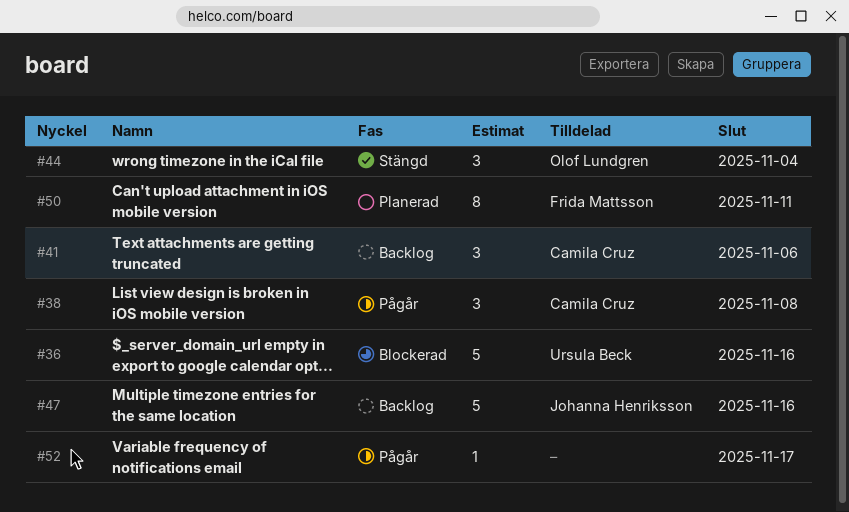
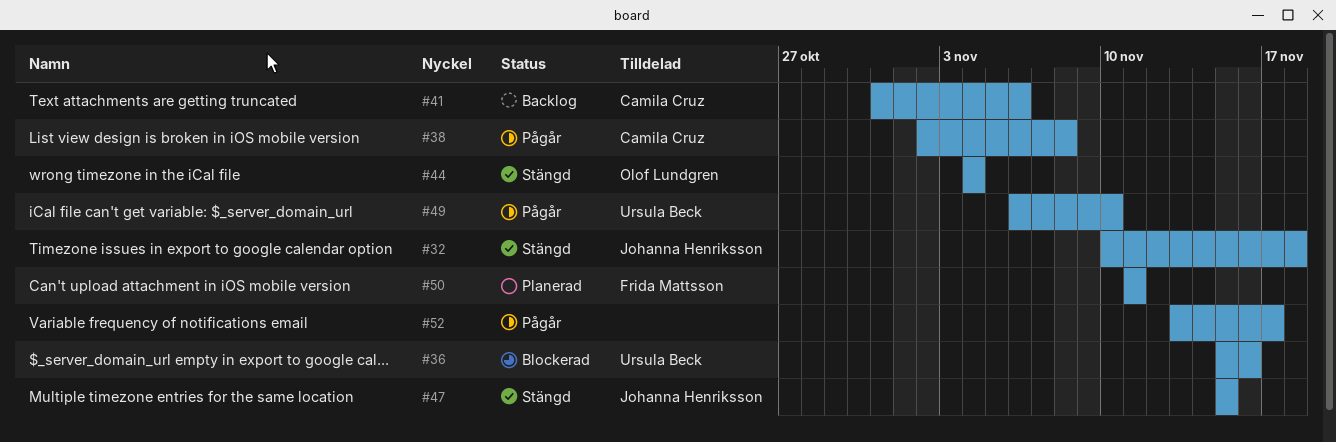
#32: none -> present
#47, status: Backlog -> Stängd
#47, due: Nov 16 -> Nov 15
#49: none -> present

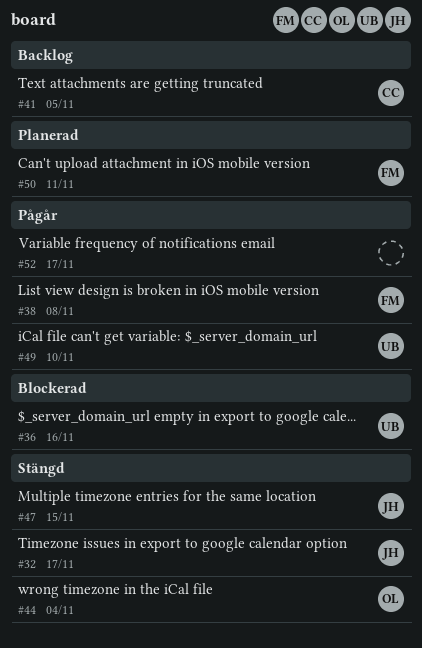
#32, due: Nov 18 -> Nov 17
#38, owner: Camila Cruz -> Frida Mattsson
#41, due: Nov 6 -> Nov 5

